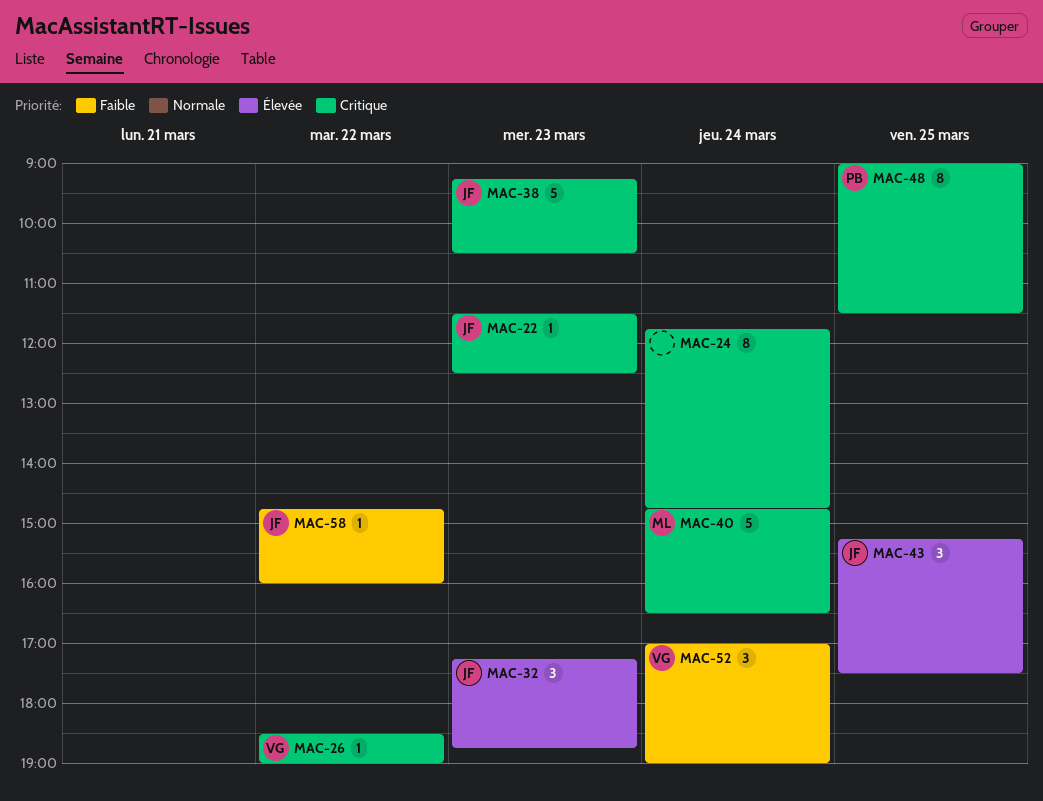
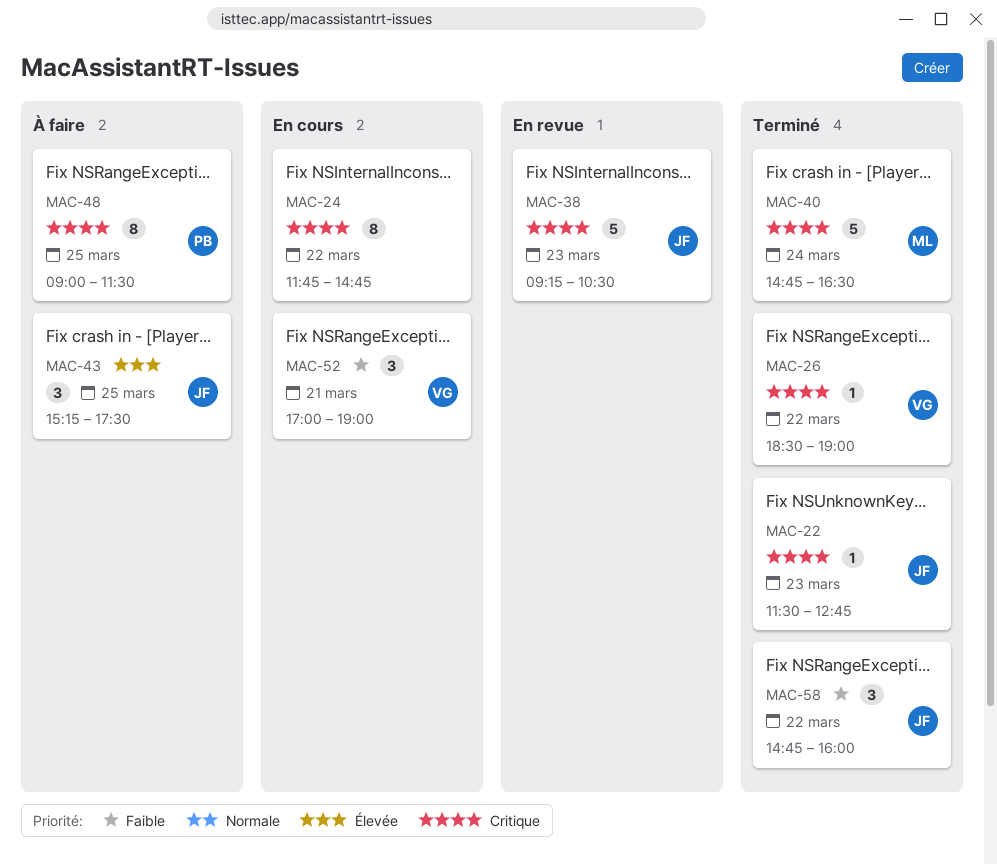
MAC-22, ends: 12:30 -> 12:45
MAC-24, day: Mar 24 -> Mar 22
MAC-32: present -> none
MAC-52, day: Mar 24 -> Mar 21
MAC-58, estimate: 1 -> 3

